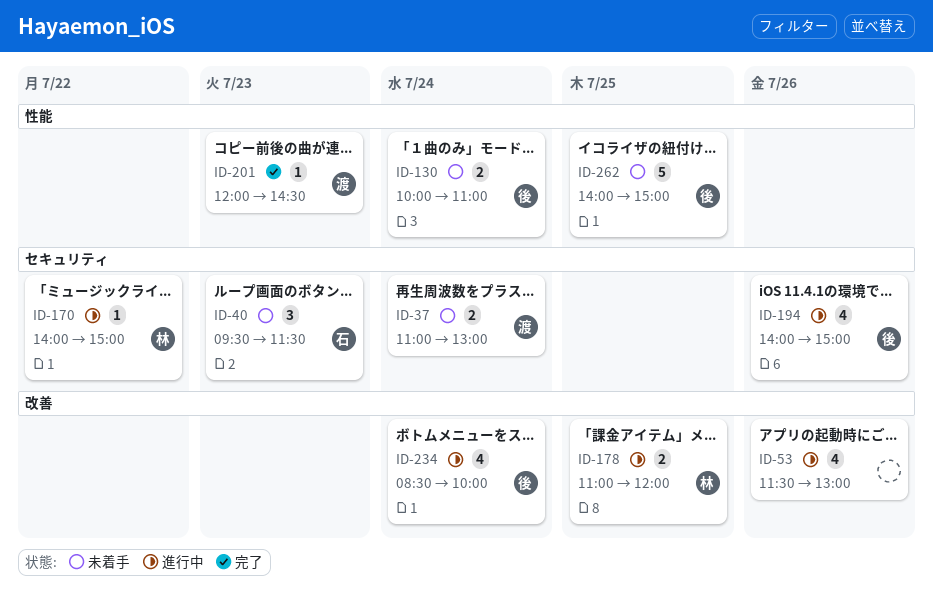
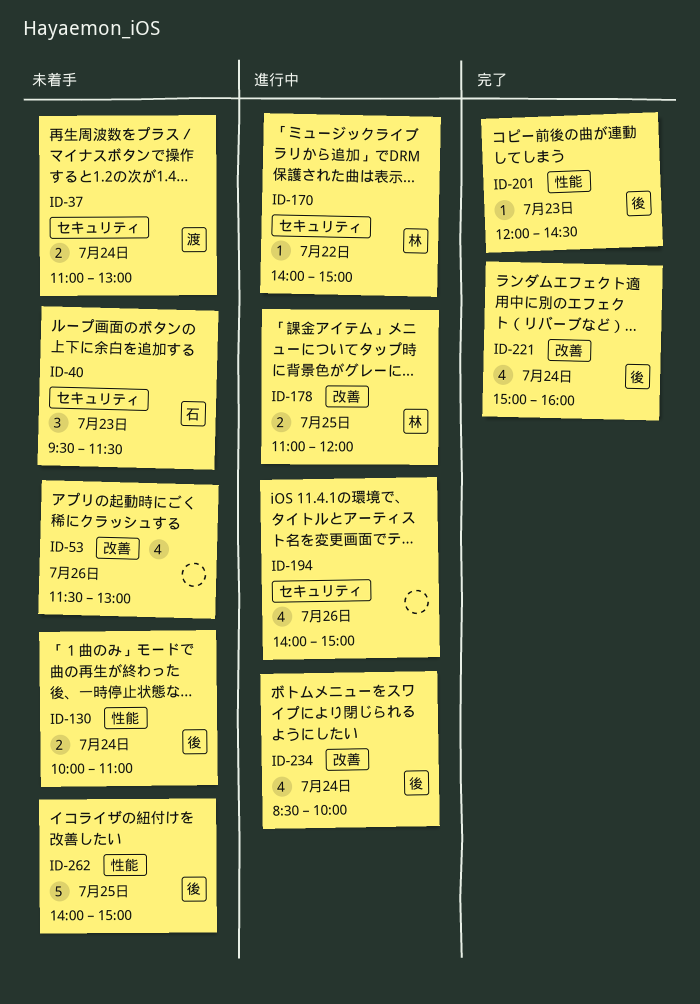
ID-53, status: 進行中 -> 未着手
ID-194, owner: 後 -> none
ID-201, owner: 渡 -> 後
ID-221: none -> present

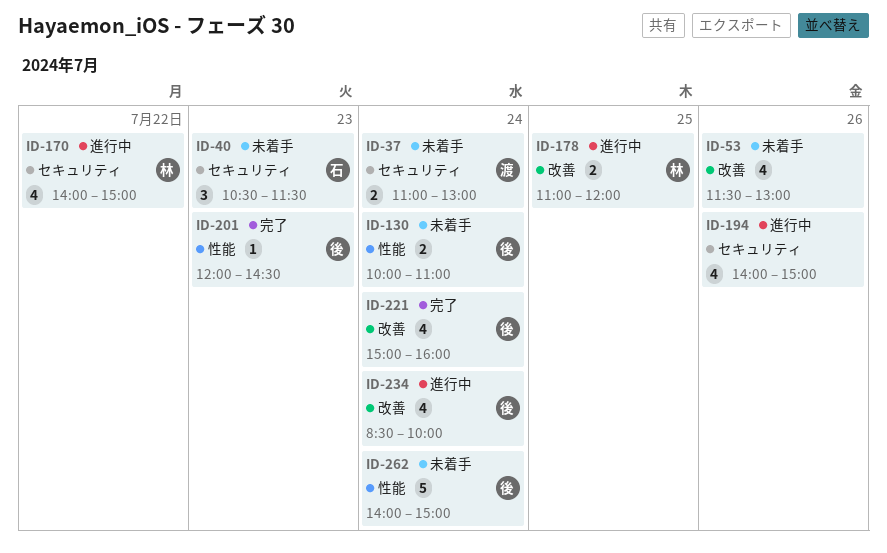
ID-40, begins: 09:30 -> 10:30
ID-170, estimate: 1 -> 4
ID-262, day: Jul 25 -> Jul 24

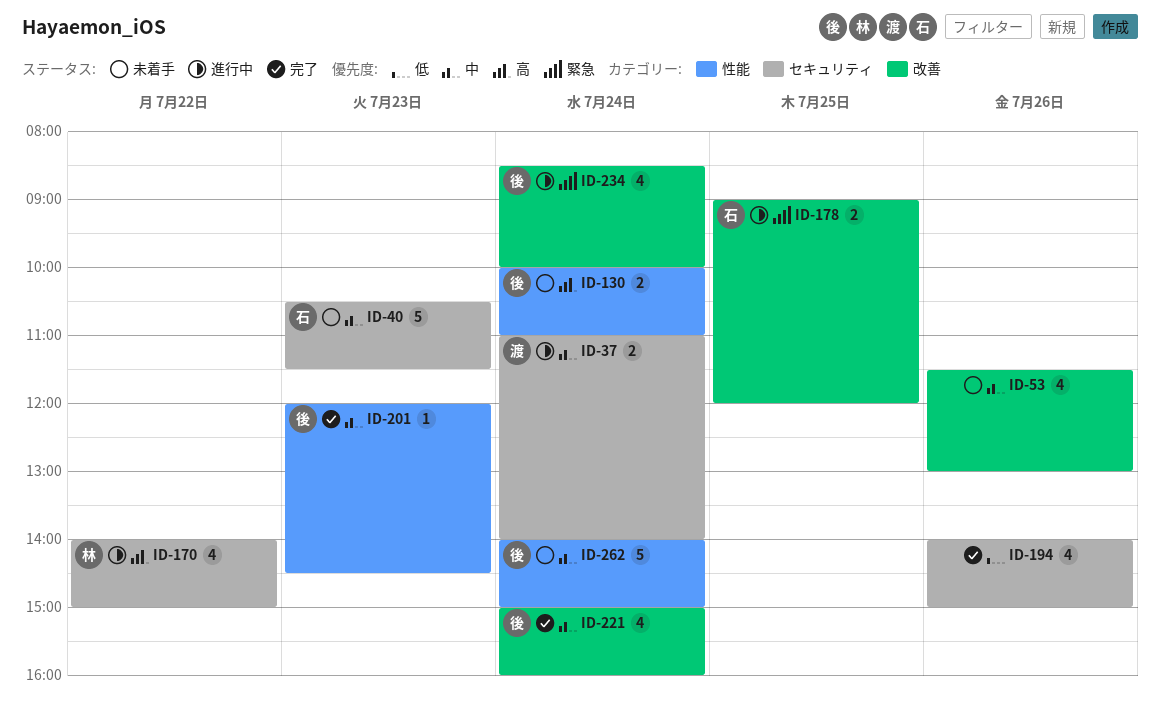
ID-37, status: 未着手 -> 進行中
ID-37, ends: 13:00 -> 14:00
ID-40, estimate: 3 -> 5
ID-178, owner: 林 -> 石
ID-178, begins: 11:00 -> 09:00
ID-194, status: 進行中 -> 完了

